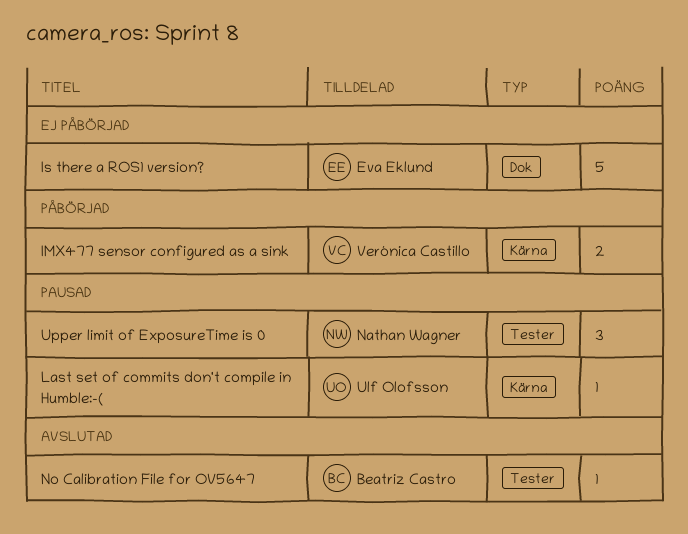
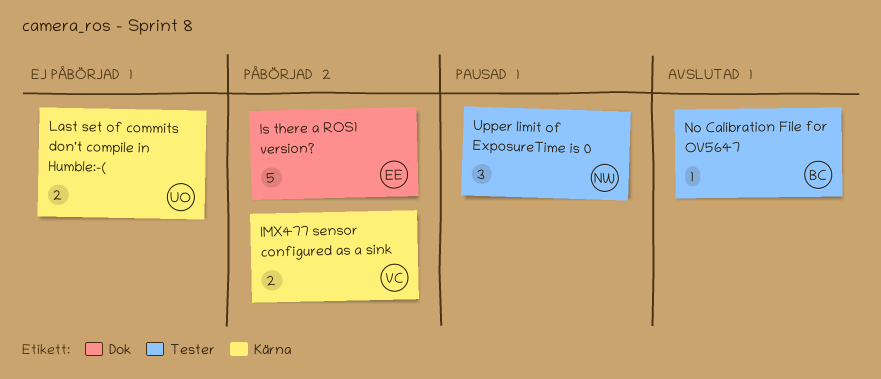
Is there a ROS1 version?, status: Ej påbörjad -> Påbörjad
Last set of commits don't compile in Humble:-(, status: Pausad -> Ej påbörjad
Last set of commits don't compile in Humble:-(, estimate: 1 -> 2

